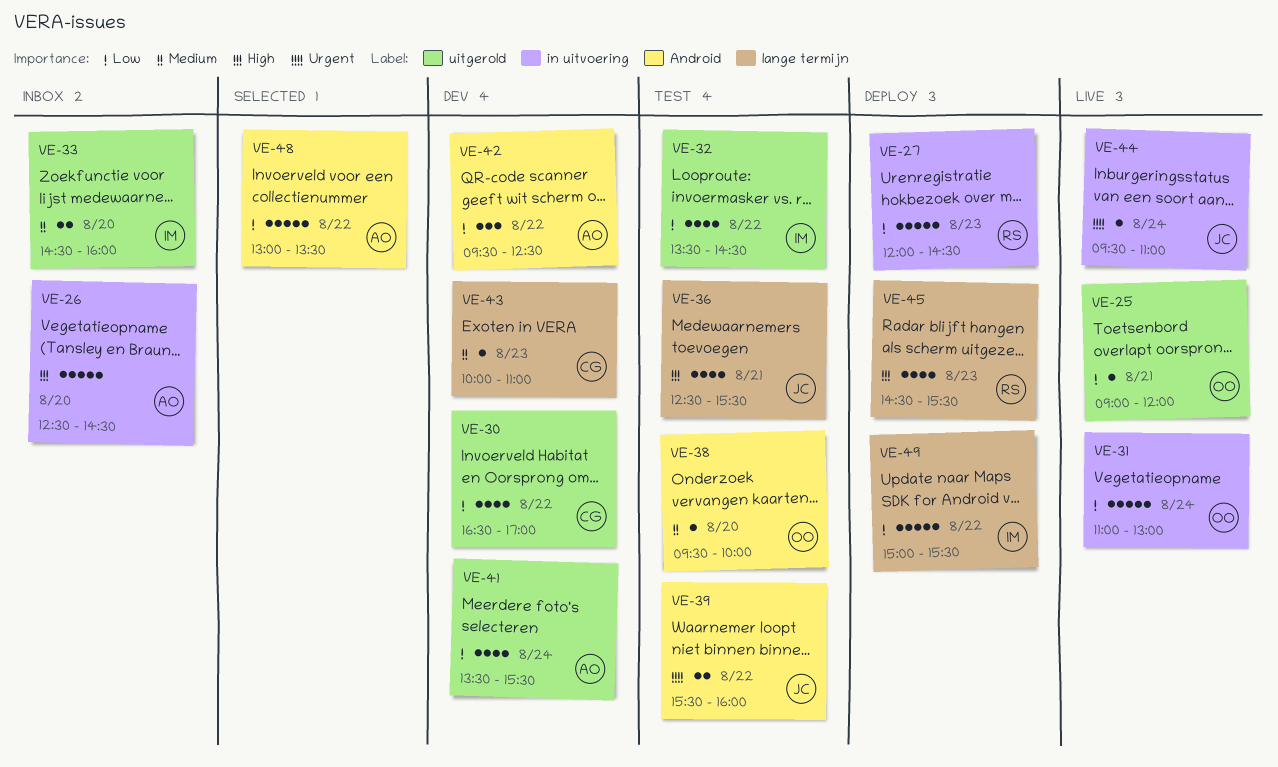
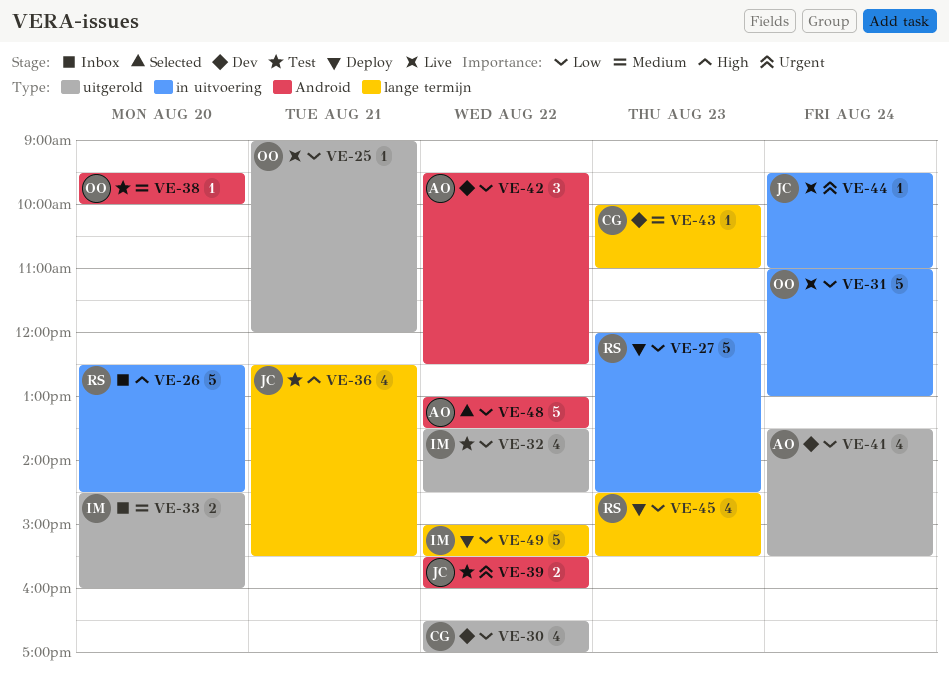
VE-26, owner: AO -> RS
VE-45, priority: High -> Low

